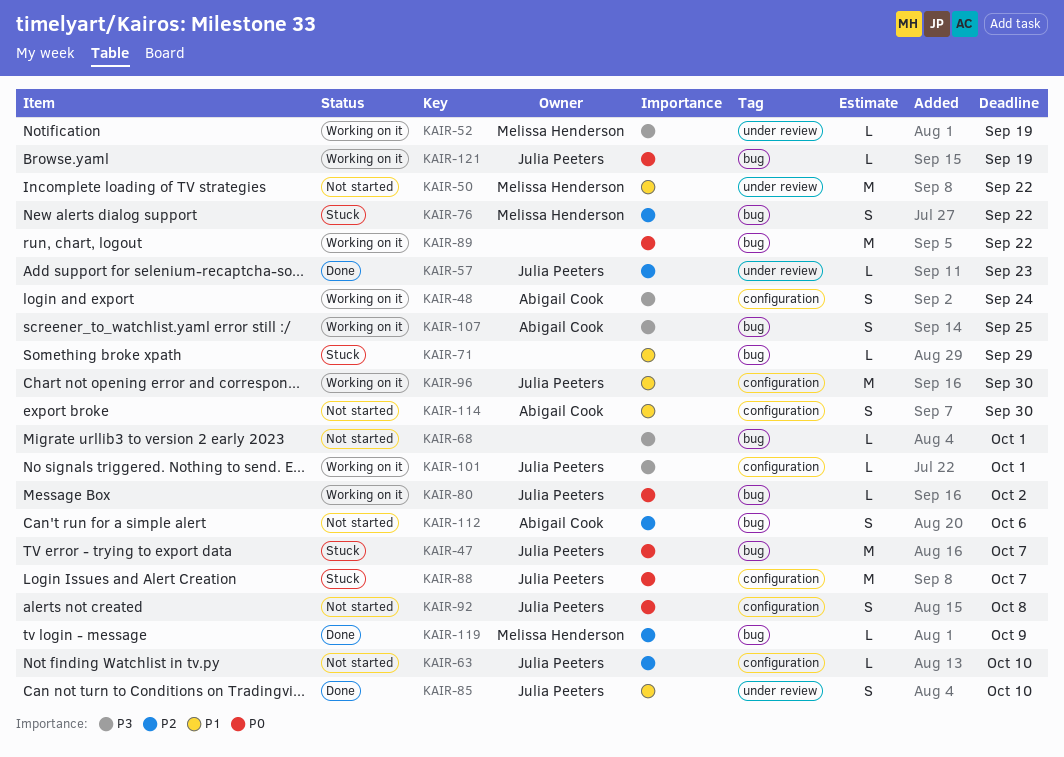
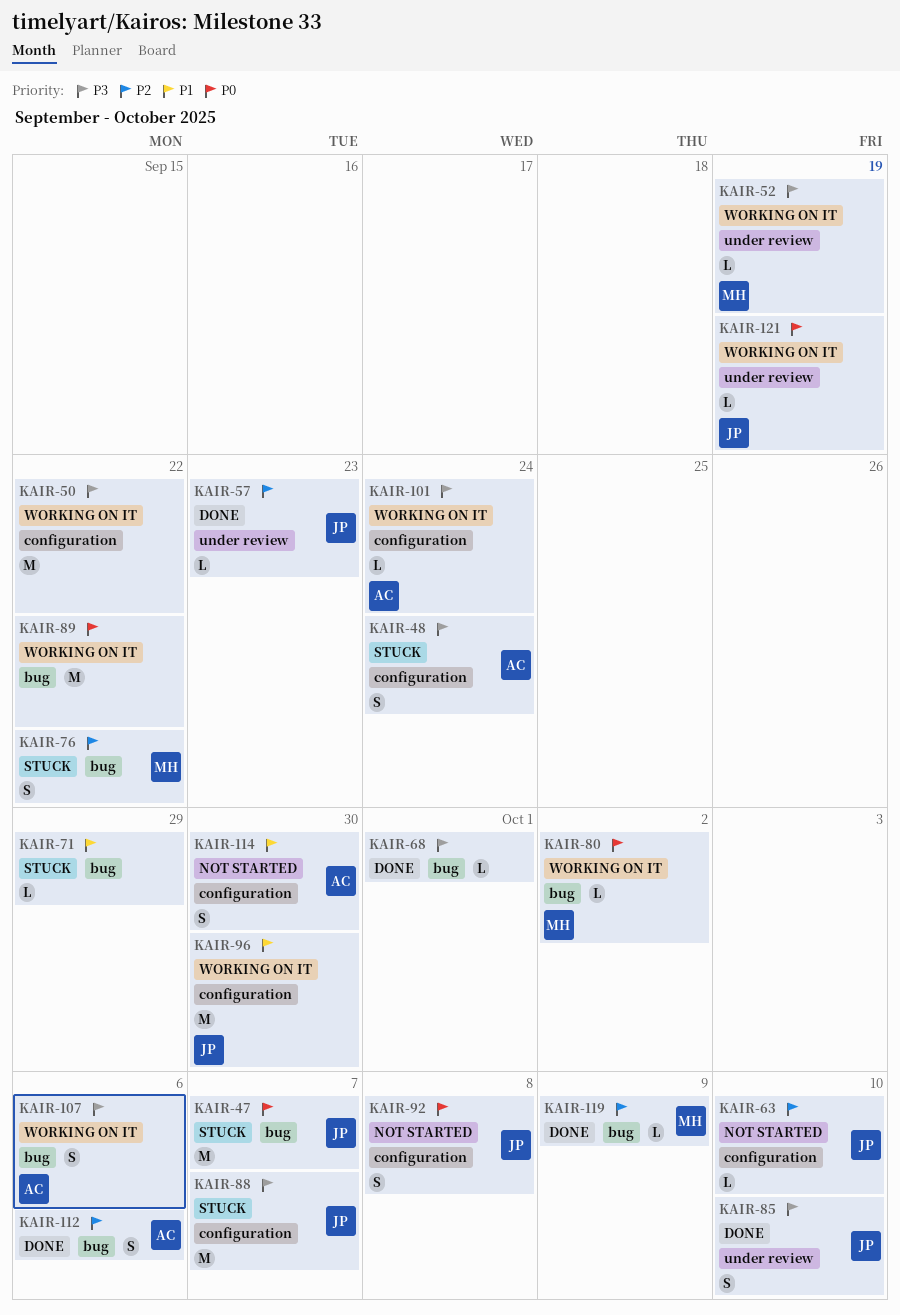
KAIR-48, status: Working on it -> Stuck
KAIR-50, status: Not started -> Working on it
KAIR-50, owner: Melissa Henderson -> none
KAIR-50, priority: P1 -> P3
KAIR-50, label: under review -> configuration
KAIR-68, status: Not started -> Done
KAIR-80, owner: Julia Peeters -> Melissa Henderson
KAIR-85, priority: P1 -> P3
KAIR-88, priority: P0 -> P3
KAIR-101, owner: Julia Peeters -> Abigail Cook
KAIR-101, due: Oct 1 -> Sep 24
KAIR-107, due: Sep 25 -> Oct 6
KAIR-112, status: Not started -> Done
KAIR-121, label: bug -> under review

